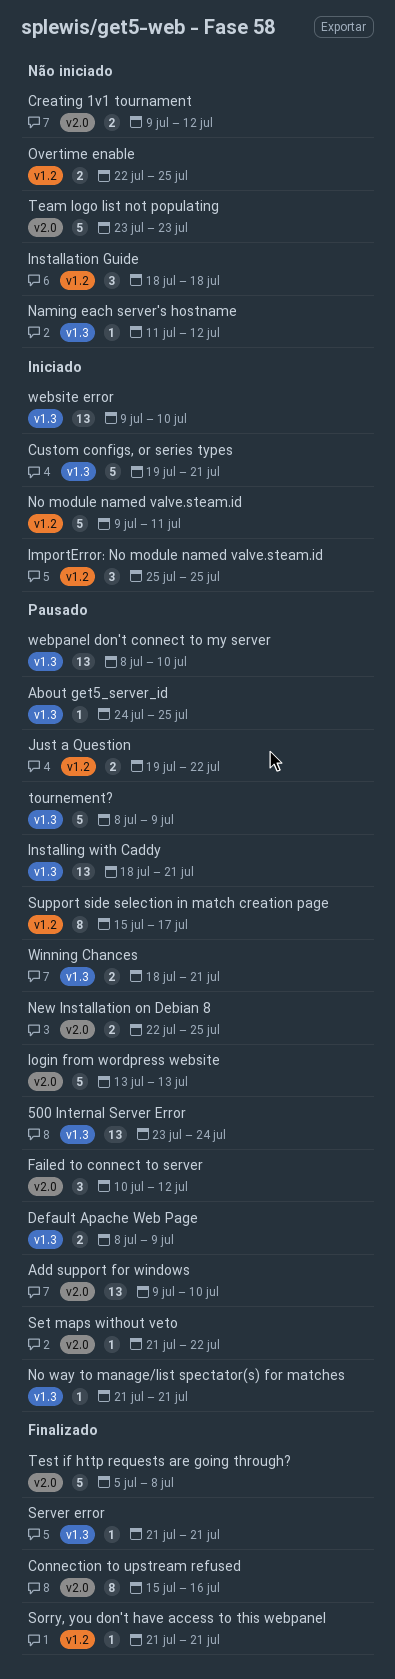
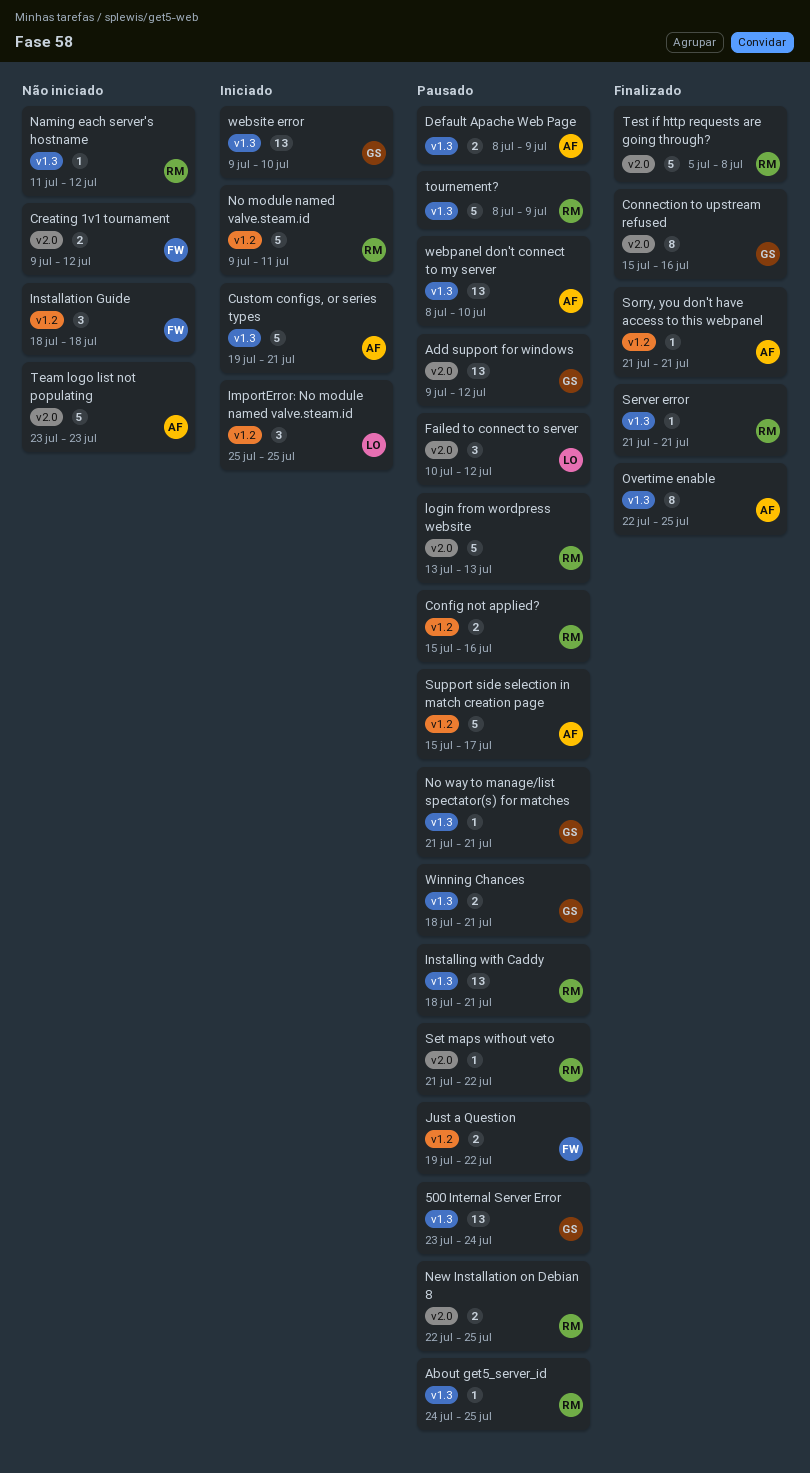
Add support for windows, due: Jul 10 -> Jul 12
Config not applied?: none -> present
Overtime enable, status: Não iniciado -> Finalizado
Overtime enable, label: v1.2 -> v1.3
Overtime enable, estimate: 2 -> 8
Support side selection in match creation page, estimate: 8 -> 5

